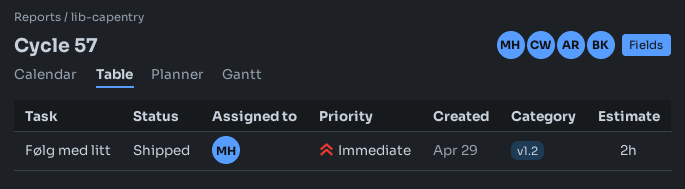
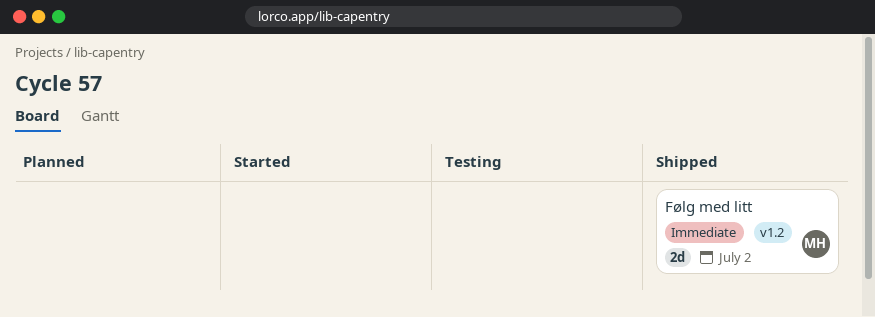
Følg med litt, estimate: 2h -> 2d

